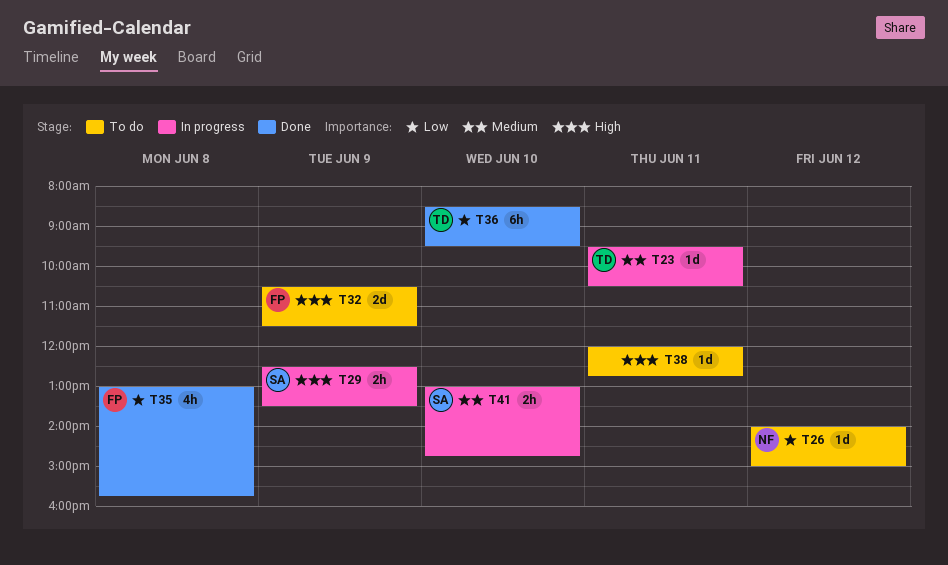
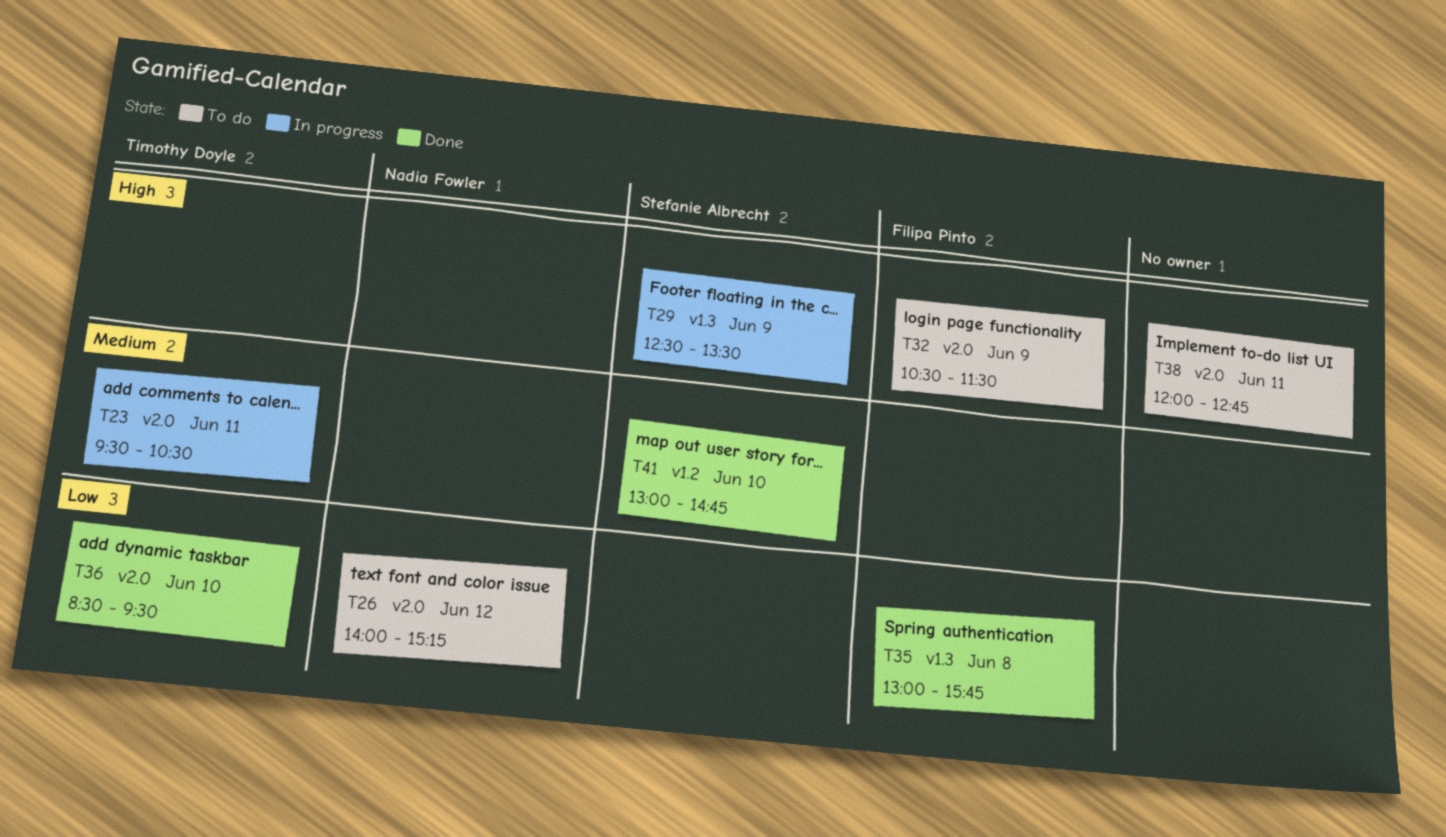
T26, ends: 15:00 -> 15:15
T41, status: In progress -> Done

